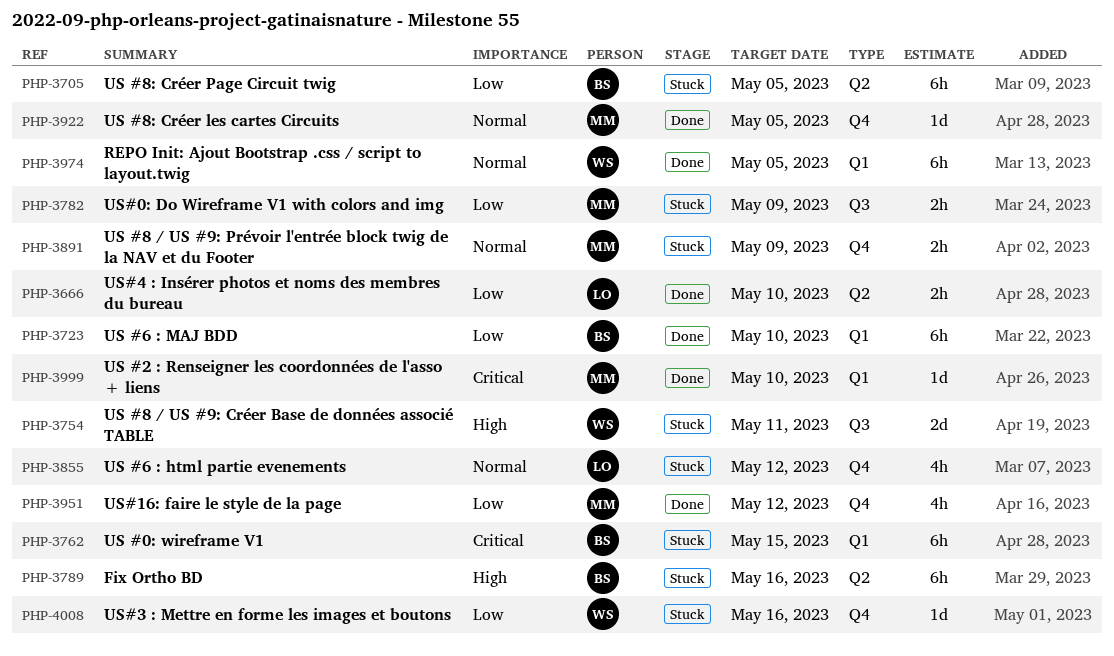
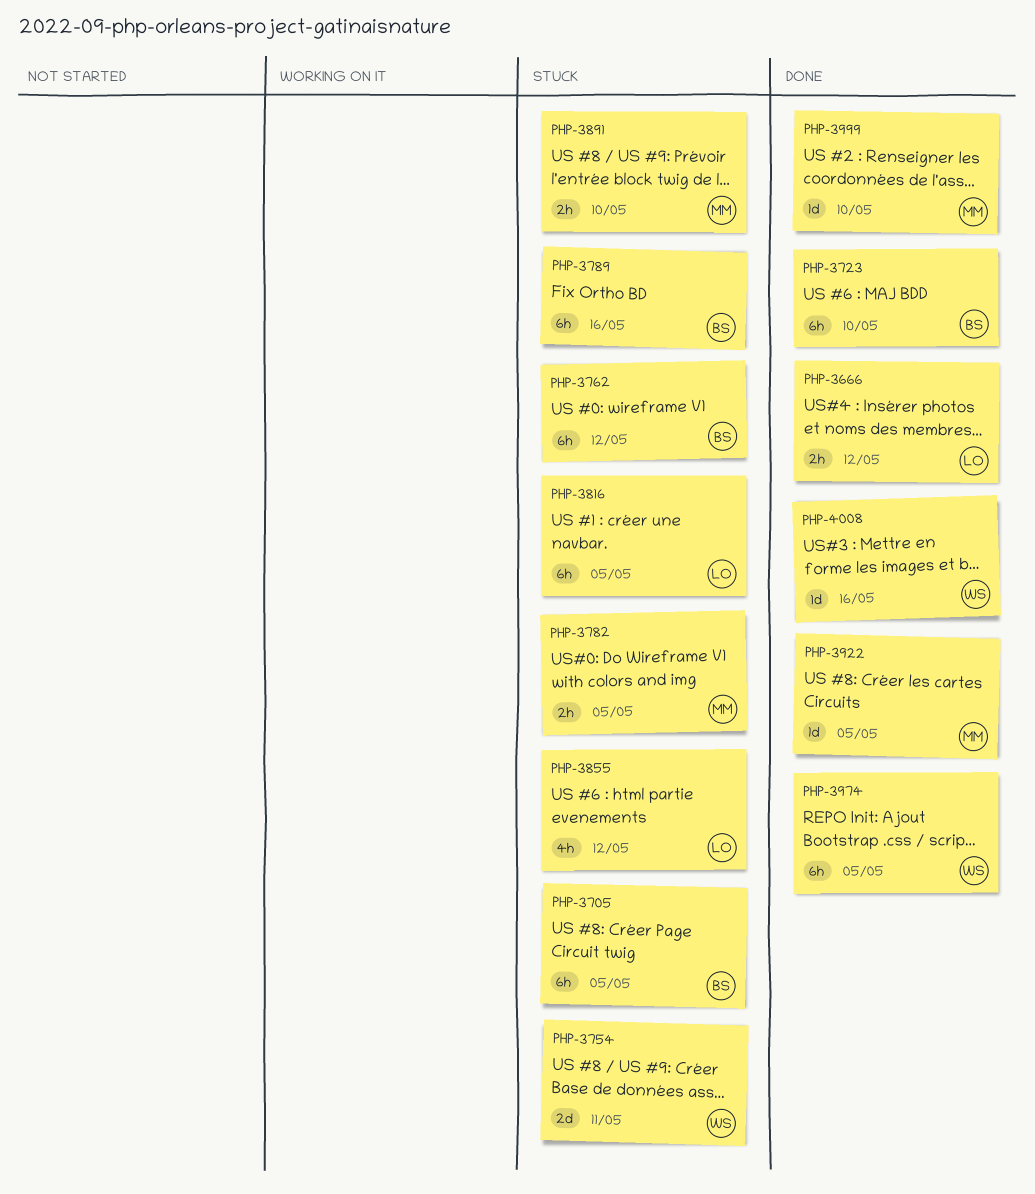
PHP-3666, due: May 10 -> May 12
PHP-3762, due: May 15 -> May 12
PHP-3782, due: May 9 -> May 5
PHP-3816: none -> present
PHP-3891, due: May 9 -> May 10
PHP-3951: present -> none
PHP-4008, status: Stuck -> Done

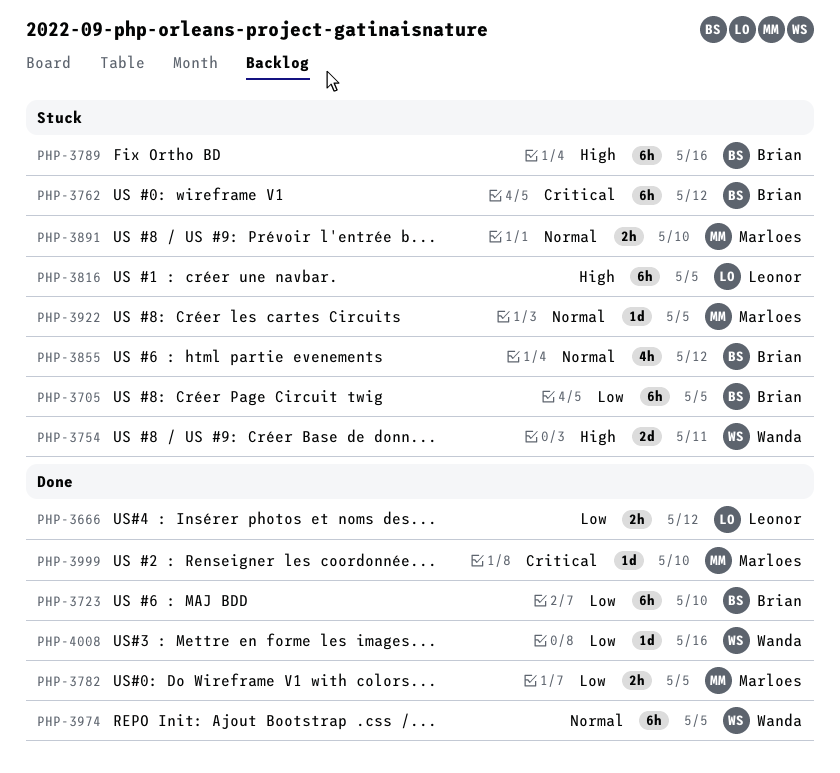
PHP-3782, status: Stuck -> Done
PHP-3855, owner: Leonor -> Brian
PHP-3922, status: Done -> Stuck

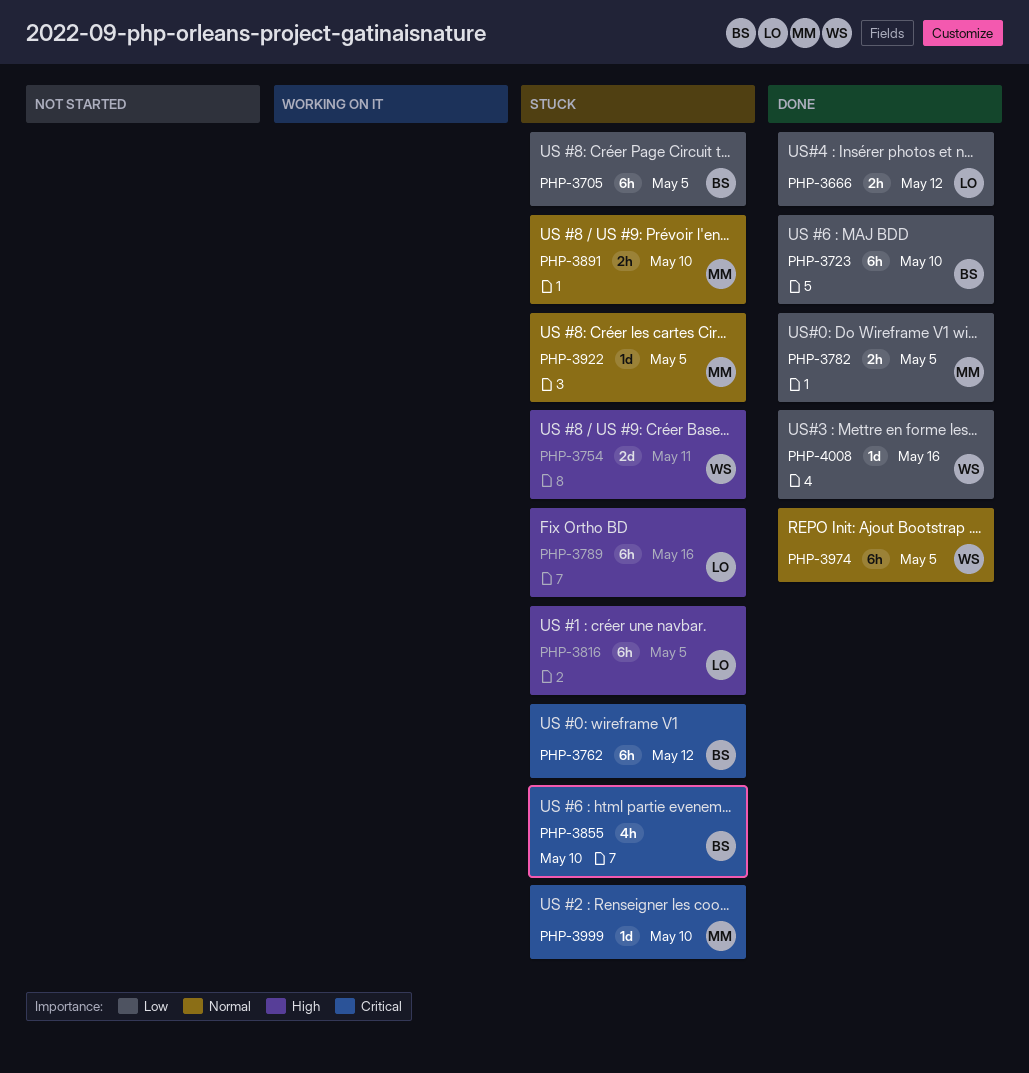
PHP-3789, owner: Brian -> Leonor
PHP-3855, priority: Normal -> Critical
PHP-3855, due: May 12 -> May 10
PHP-3999, status: Done -> Stuck

